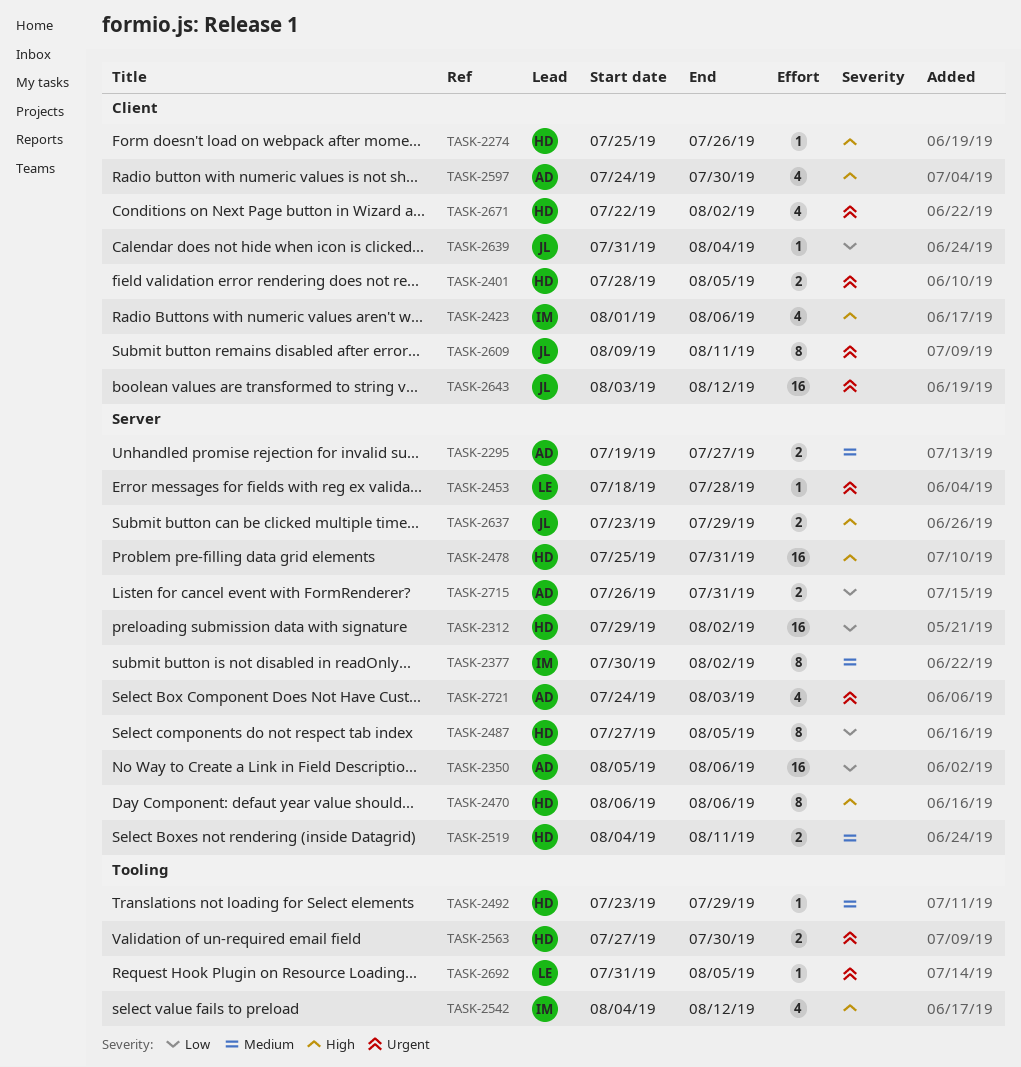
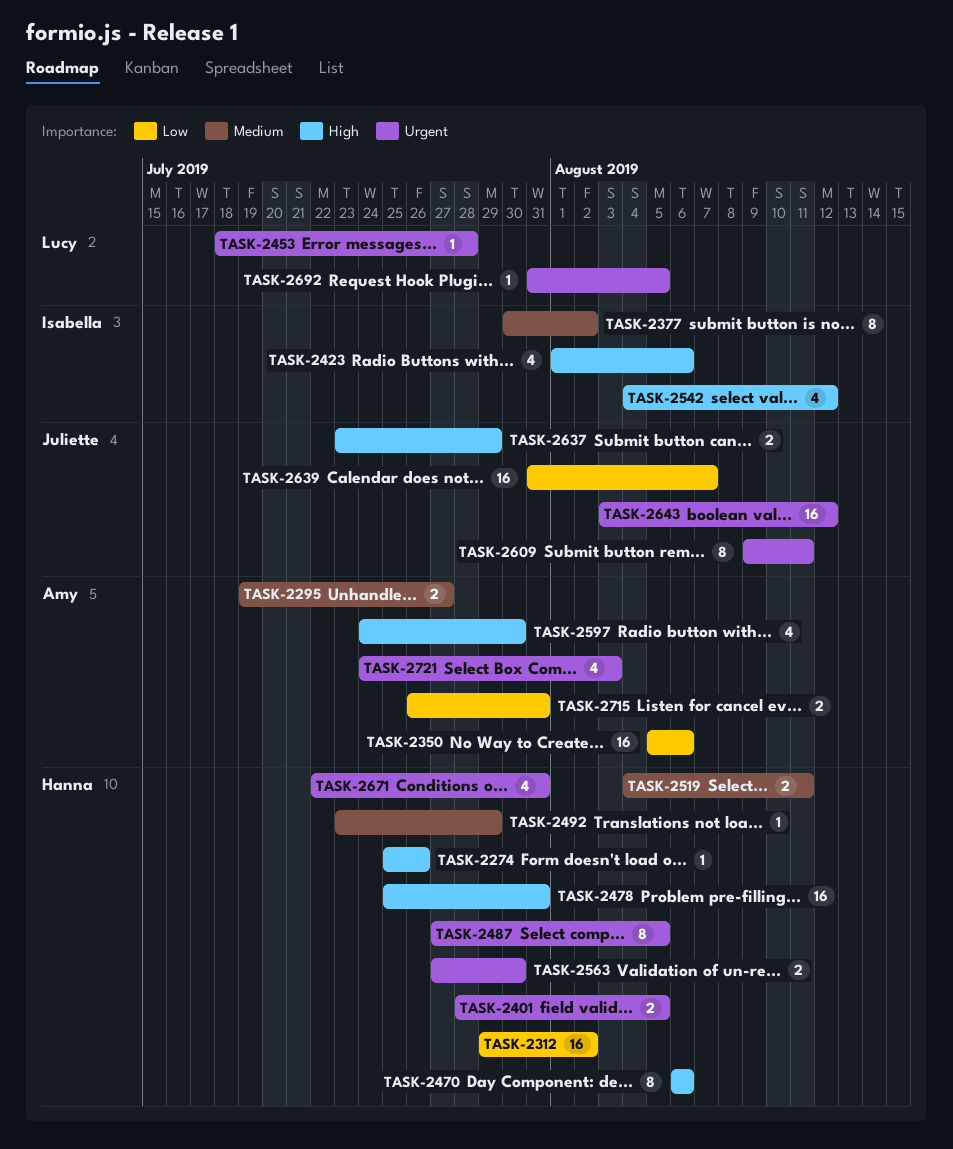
TASK-2487, priority: Low -> Urgent
TASK-2639, estimate: 1 -> 16
TASK-2639, due: Aug 4 -> Aug 7
TASK-2671, due: Aug 2 -> Jul 31

